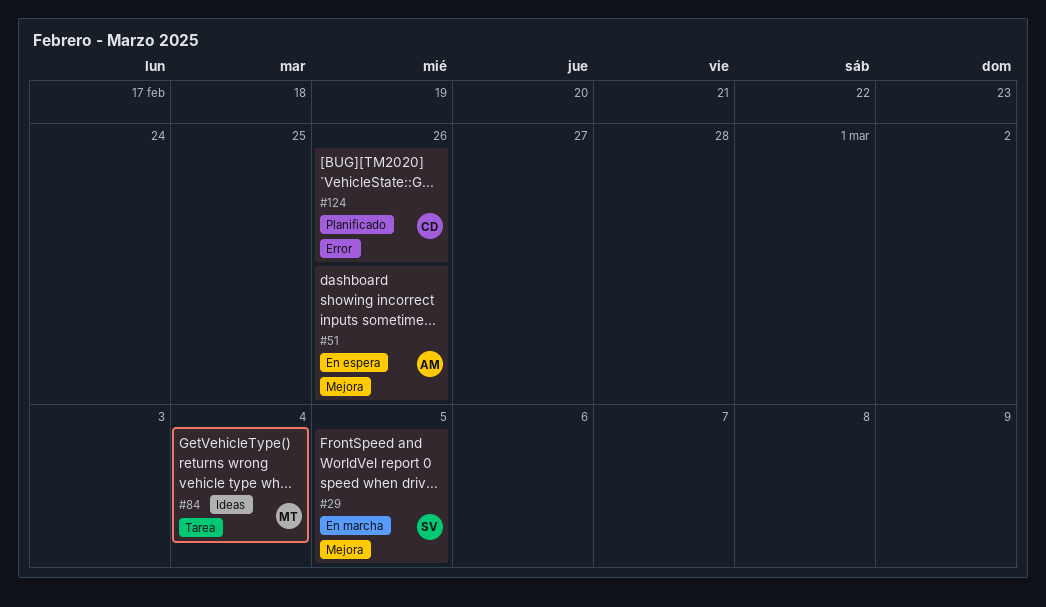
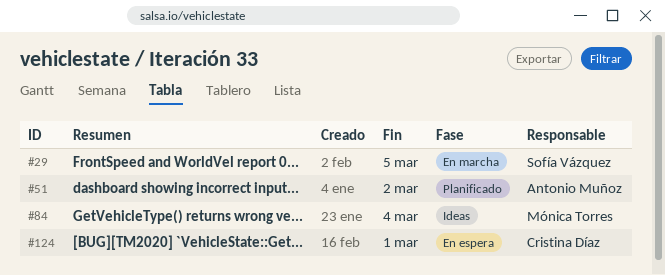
#51, status: En espera -> Planificado
#51, due: Feb 26 -> Mar 2
#124, status: Planificado -> En espera
#124, due: Feb 26 -> Mar 1

